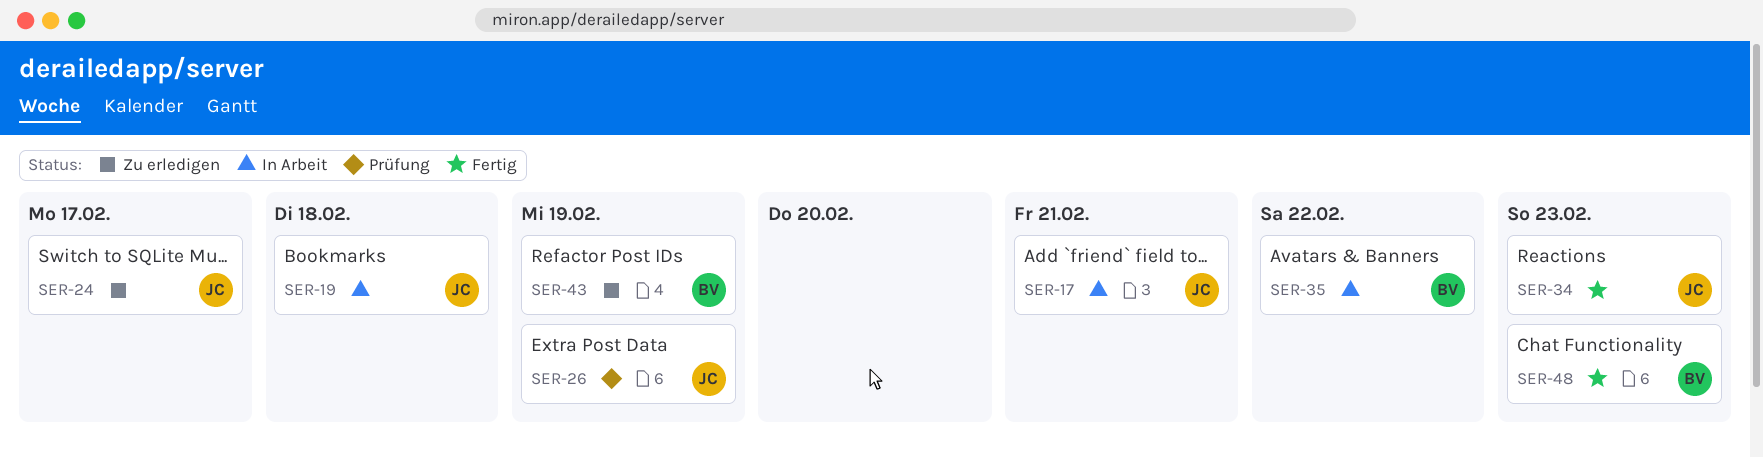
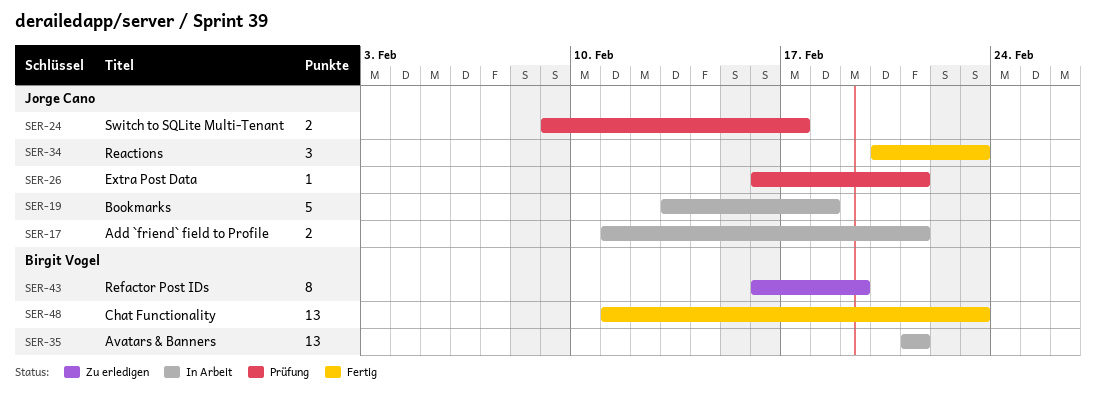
SER-24, status: Zu erledigen -> Prüfung
SER-26, due: Feb 19 -> Feb 21
SER-35, due: Feb 22 -> Feb 21

